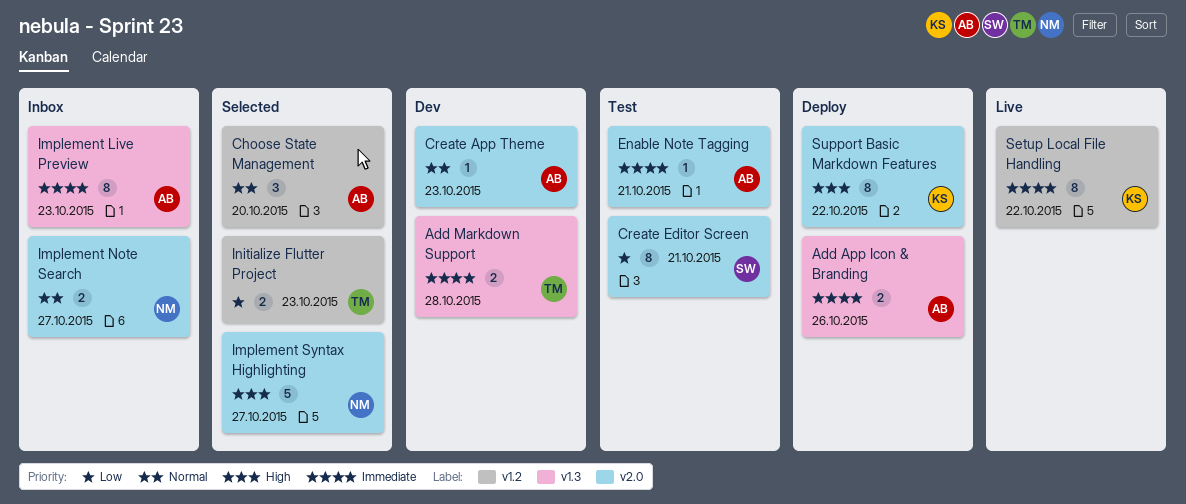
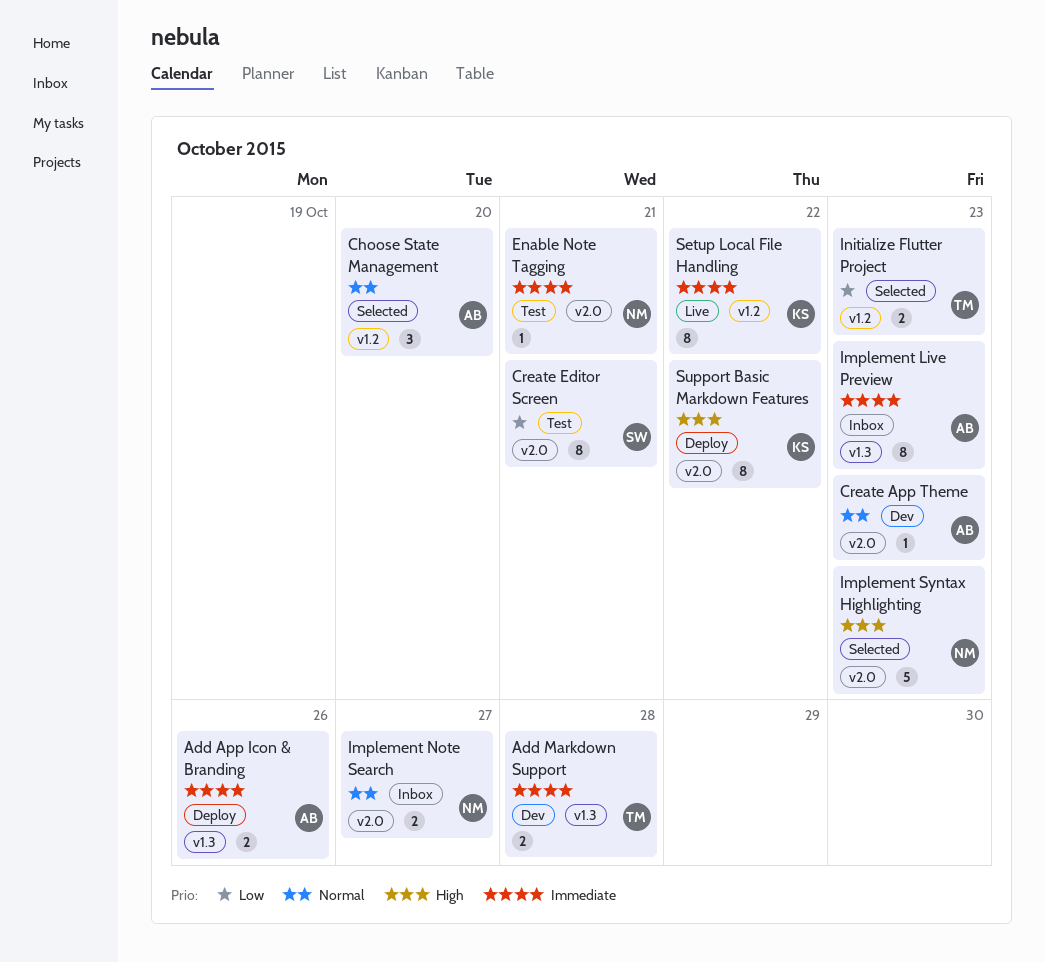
Enable Note Tagging, owner: AB -> NM
Implement Syntax Highlighting, due: Oct 27 -> Oct 23

